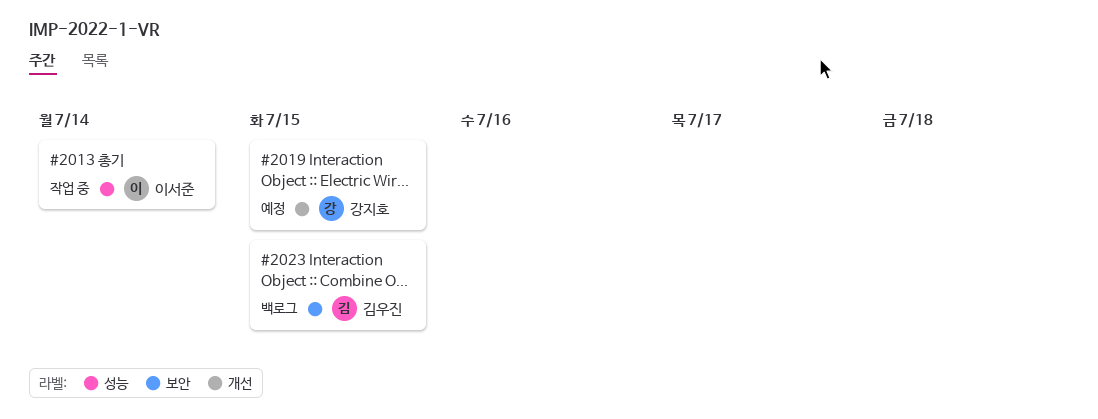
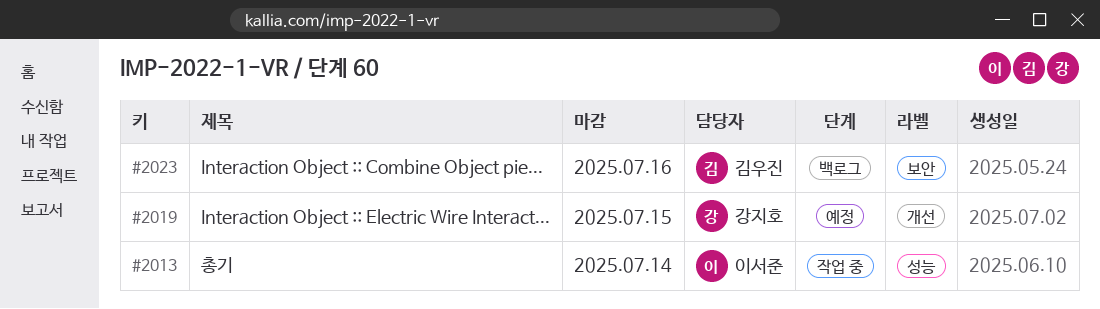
#2023, due: Jul 15 -> Jul 16

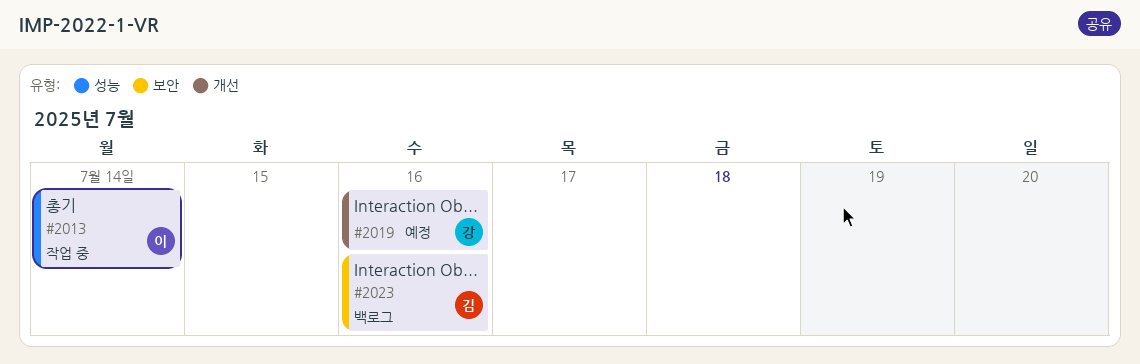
#2019, due: Jul 15 -> Jul 16

